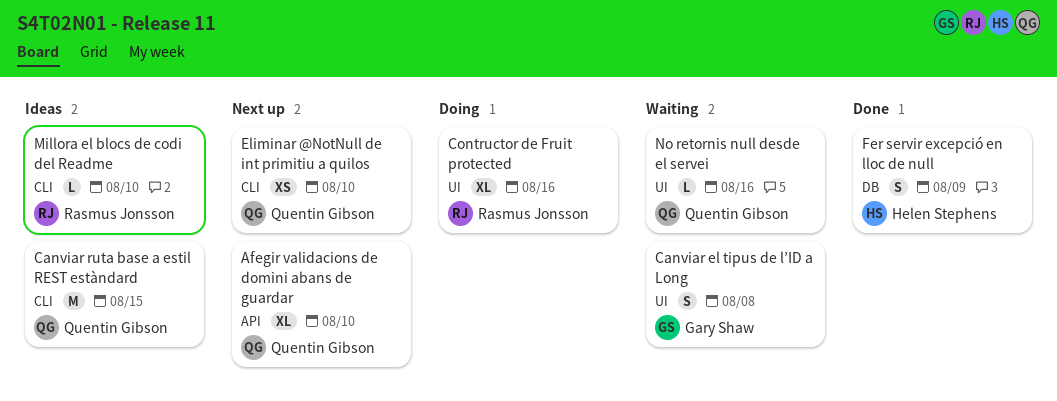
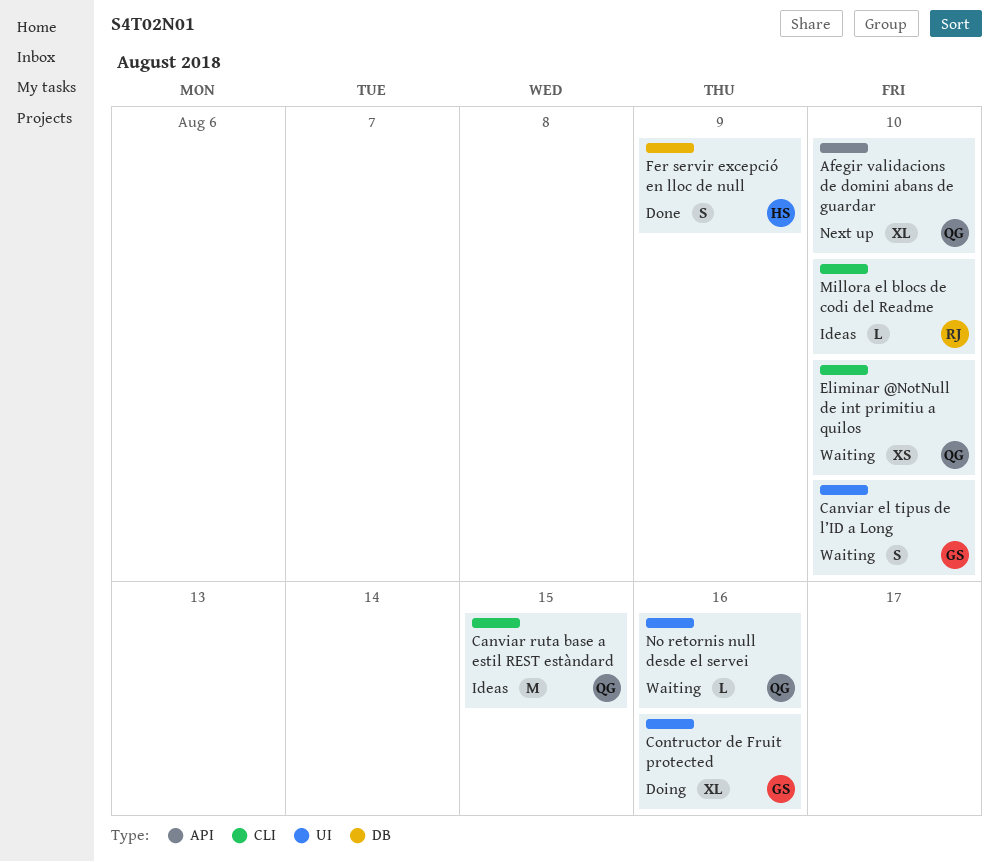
Canviar el tipus de l’ID a Long, due: Aug 8 -> Aug 10
Contructor de Fruit protected, owner: Rasmus Jonsson -> Gary Shaw
Eliminar @NotNull de int primitiu a quilos, status: Next up -> Waiting

